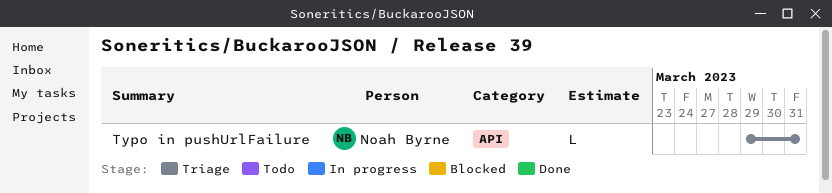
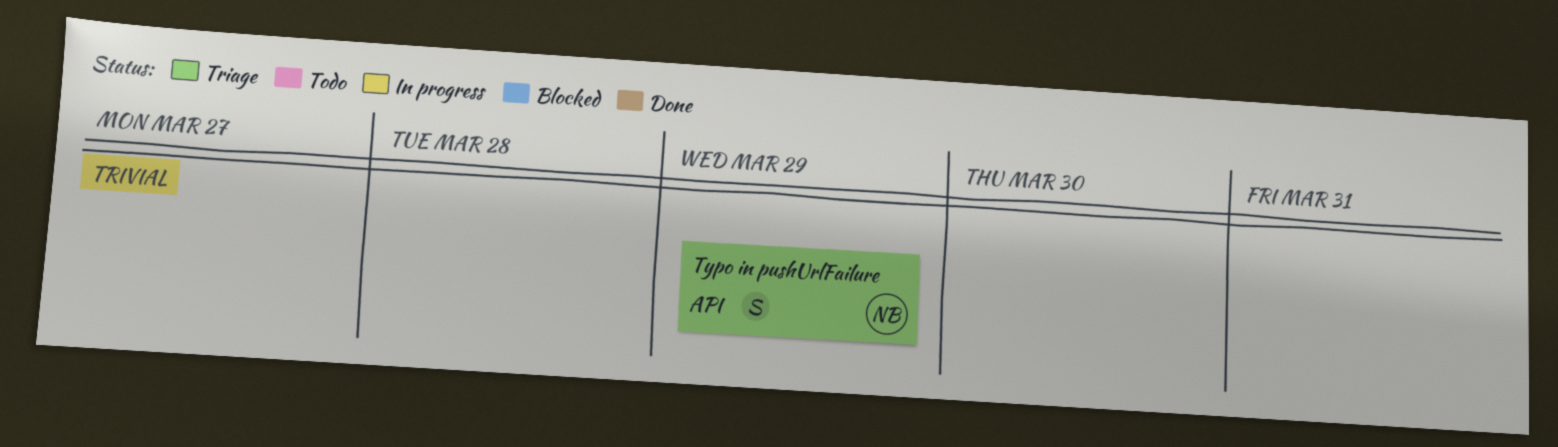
Typo in pushUrlFailure, estimate: L -> S
Typo in pushUrlFailure, due: Mar 31 -> Mar 29

